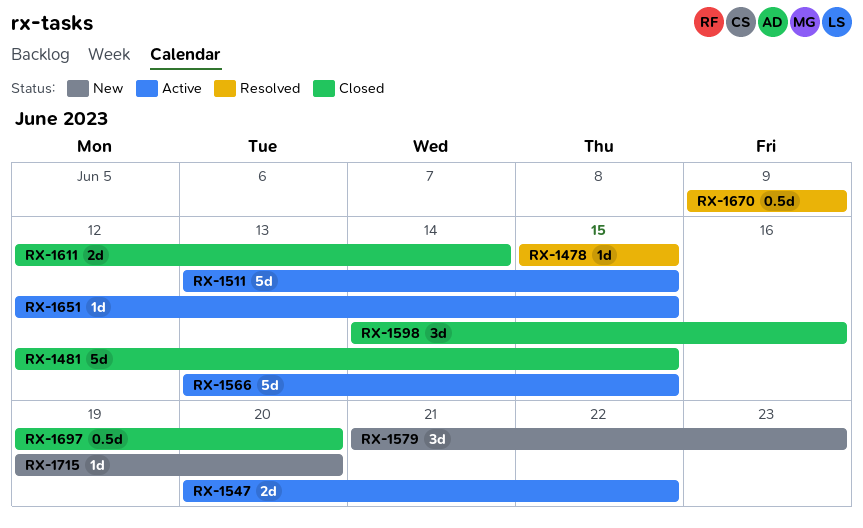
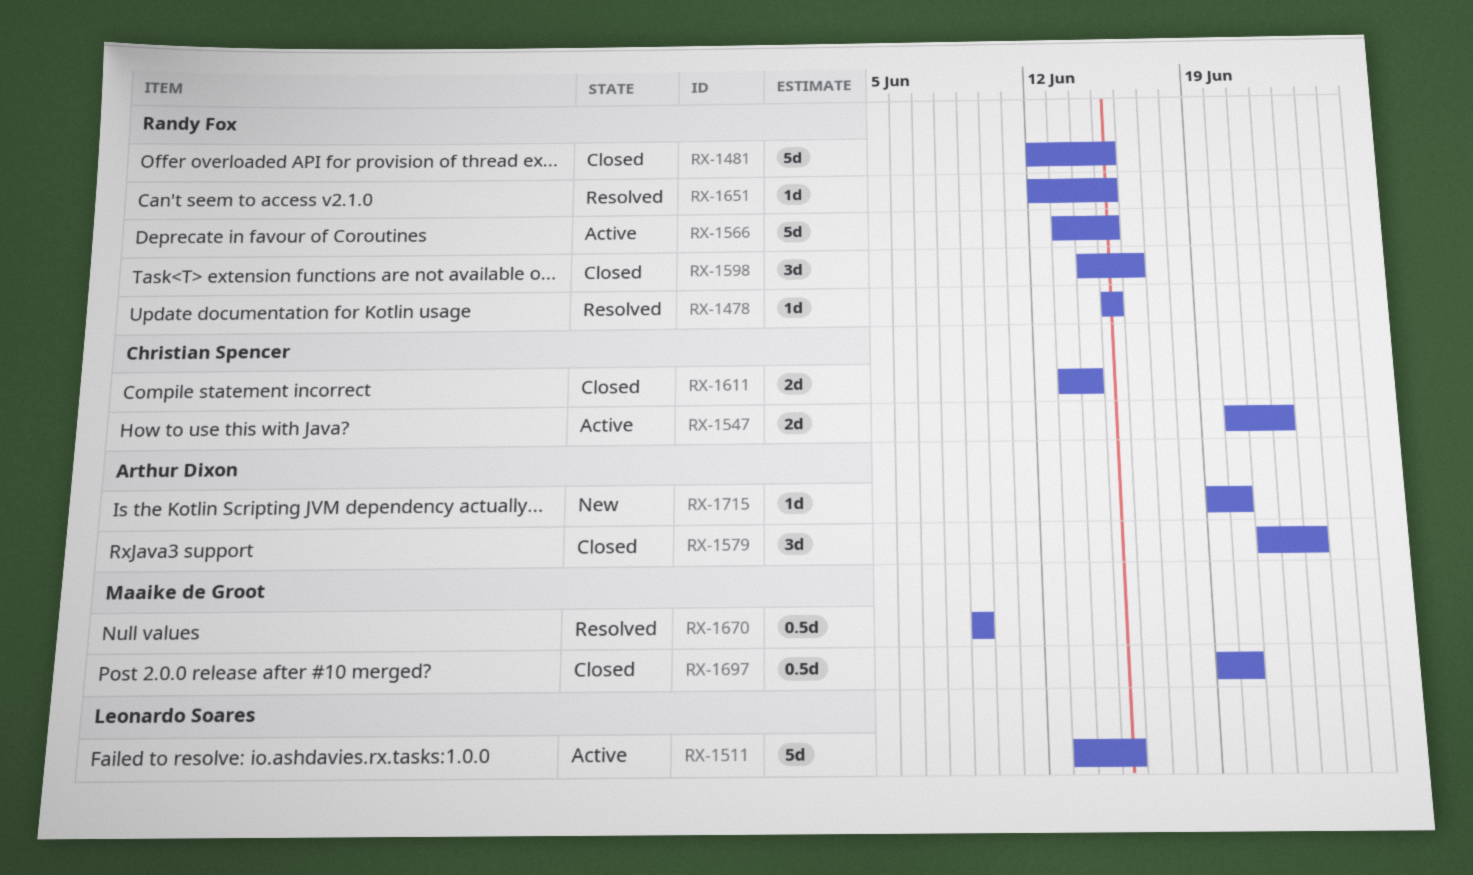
RX-1579, status: New -> Closed
RX-1611, start: Jun 12 -> Jun 13
RX-1651, status: Active -> Resolved

